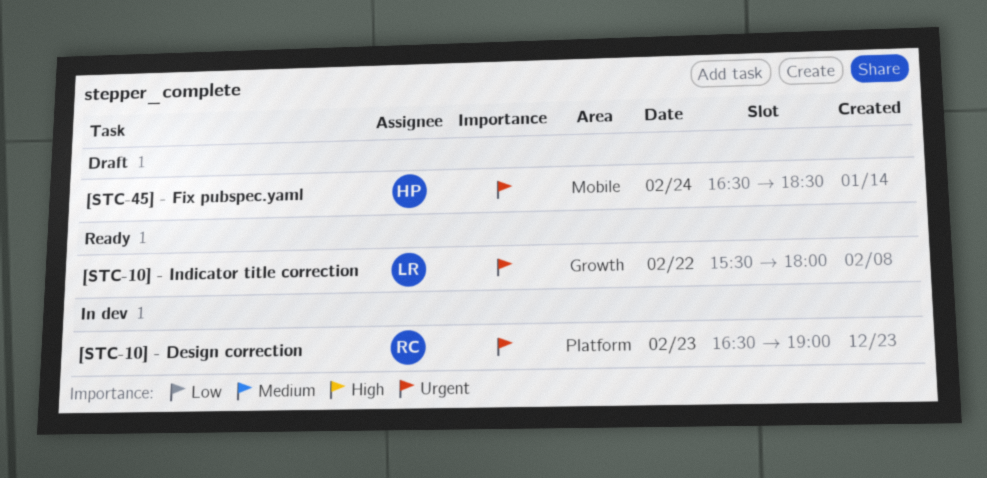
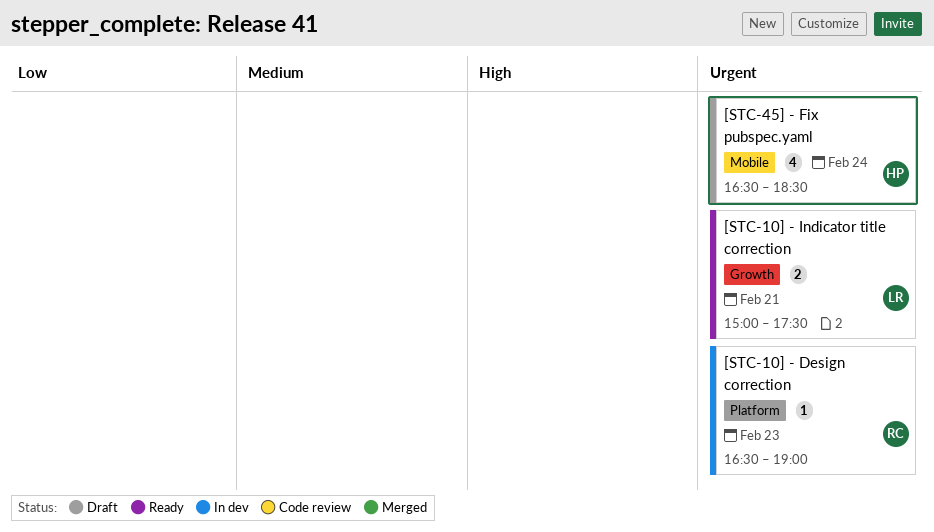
[STC-10] - Indicator title correction, day: Feb 22 -> Feb 21
[STC-10] - Indicator title correction, begins: 15:30 -> 15:00
[STC-10] - Indicator title correction, ends: 18:00 -> 17:30

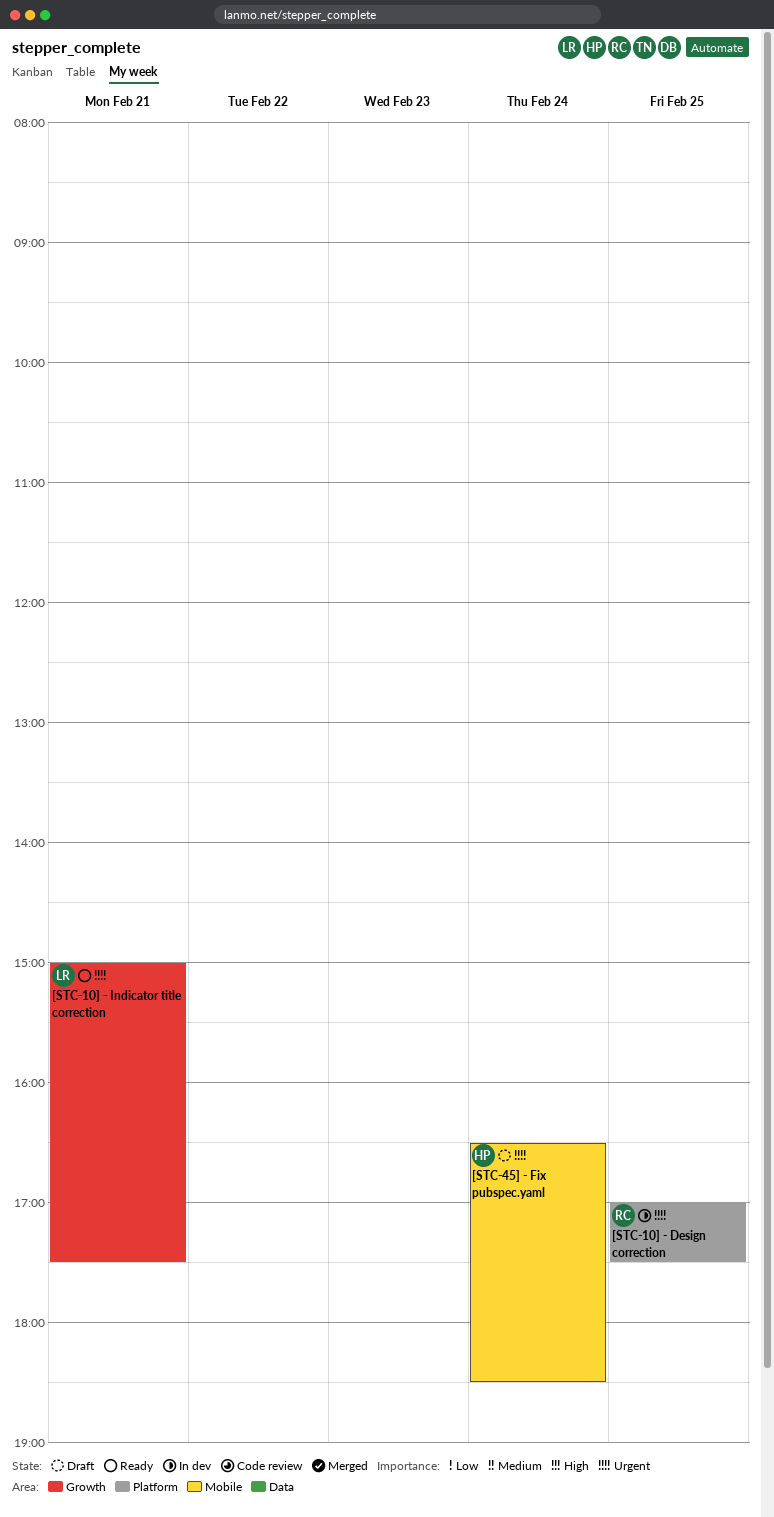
[STC-10] - Design correction, day: Feb 23 -> Feb 25
[STC-10] - Design correction, begins: 16:30 -> 17:00
[STC-10] - Design correction, ends: 19:00 -> 17:30

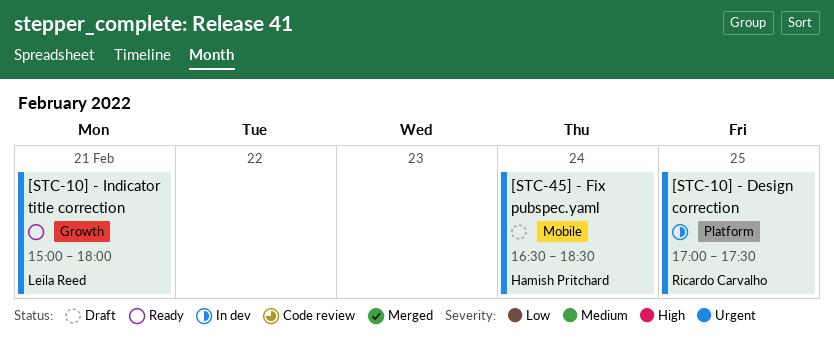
[STC-10] - Indicator title correction, ends: 17:30 -> 18:00

